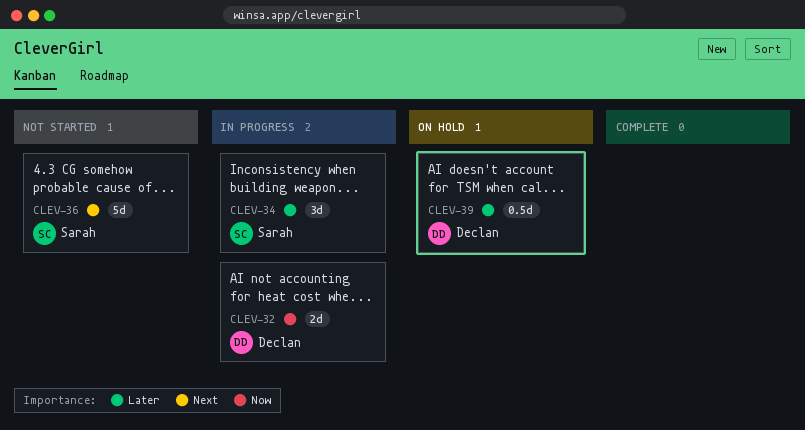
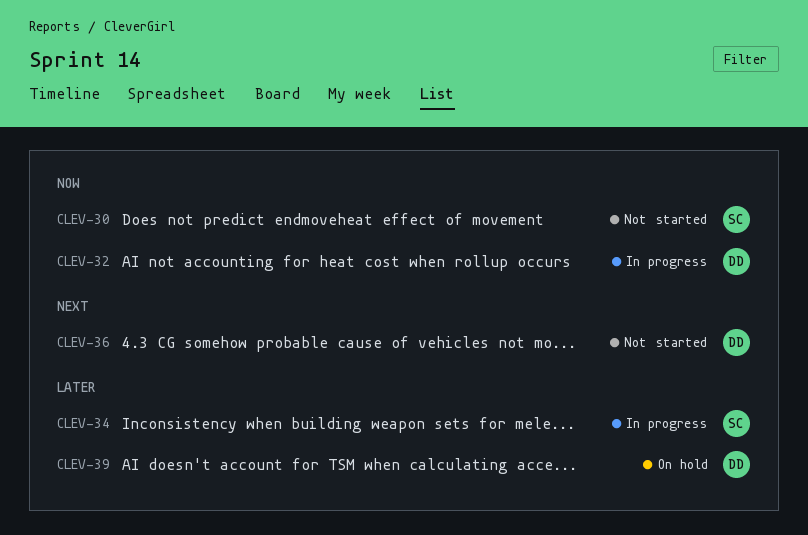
CLEV-30: none -> present
CLEV-36, owner: Sarah -> Declan

